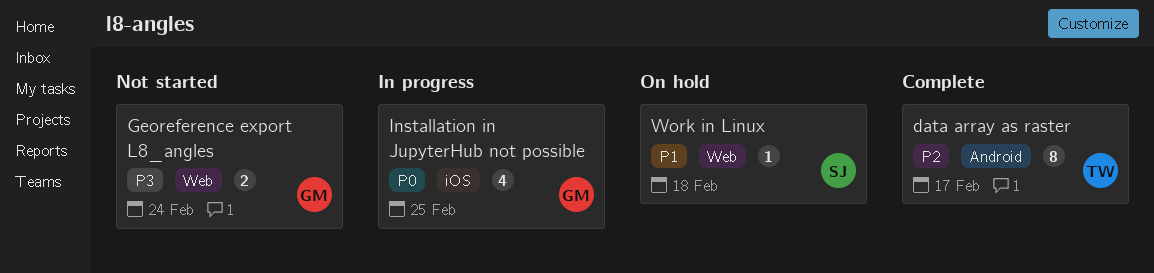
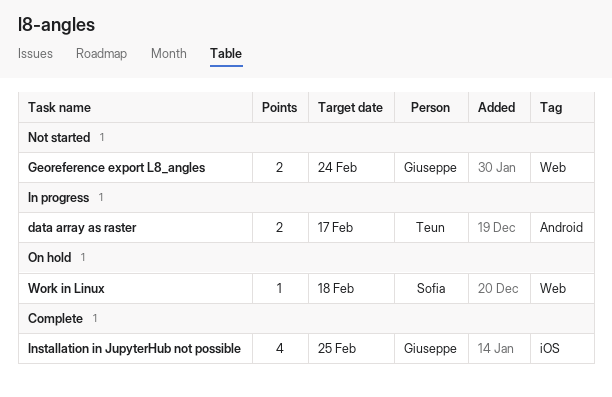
data array as raster, status: Complete -> In progress
data array as raster, estimate: 8 -> 2
Installation in JupyterHub not possible, status: In progress -> Complete

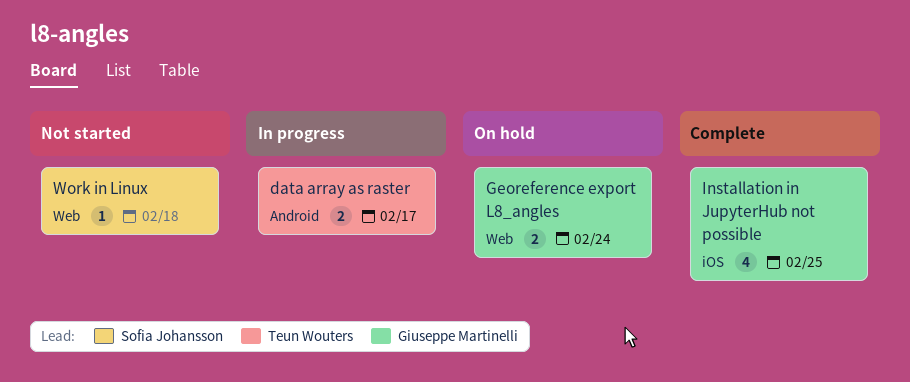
Georeference export L8_angles, status: Not started -> On hold
Work in Linux, status: On hold -> Not started

